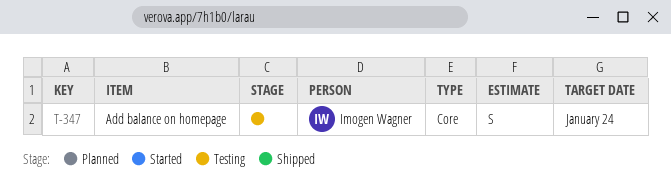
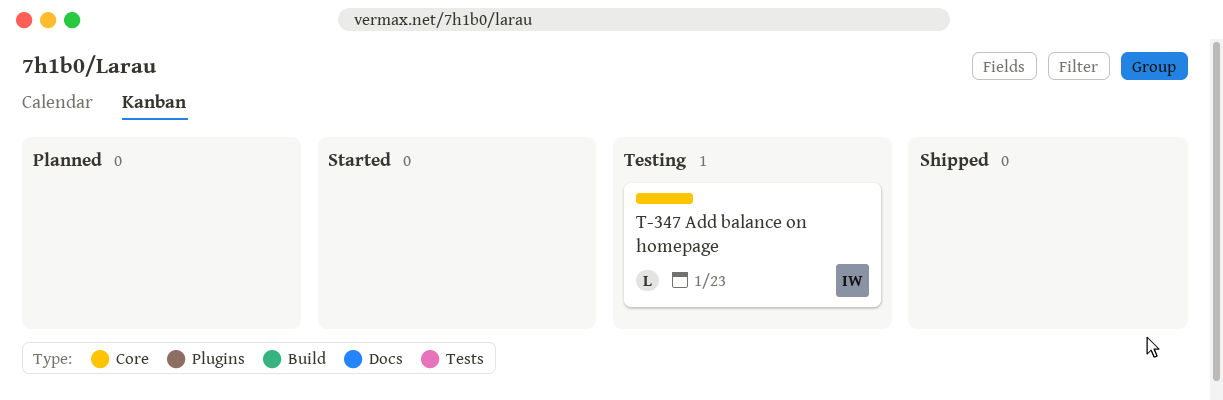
T-347, estimate: S -> L
T-347, due: Jan 24 -> Jan 23

